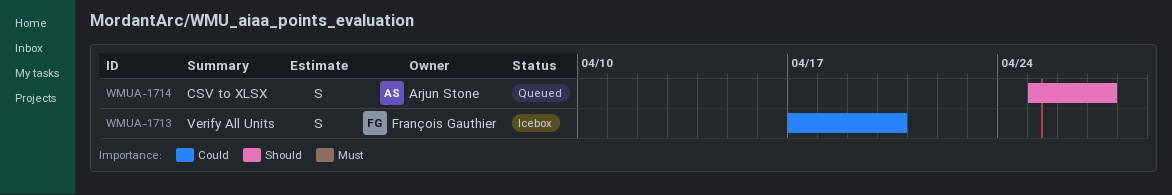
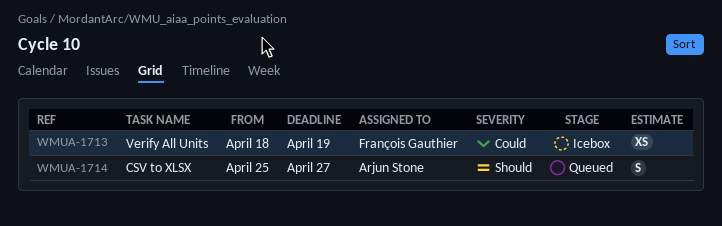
WMUA-1713, estimate: S -> XS
WMUA-1713, start: Apr 17 -> Apr 18
WMUA-1713, due: Apr 20 -> Apr 19

